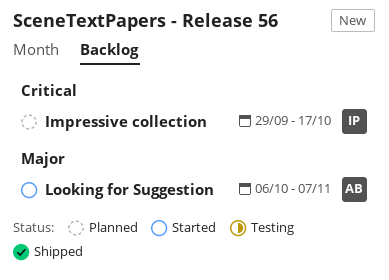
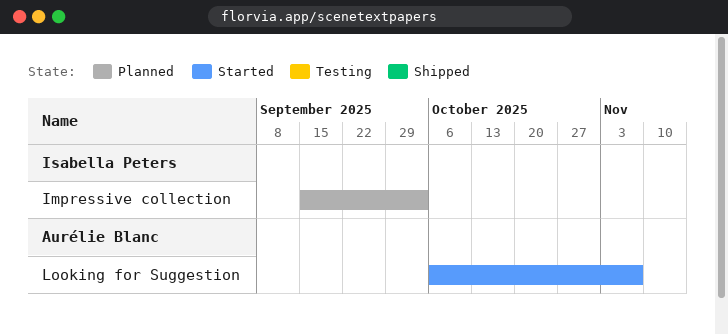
Impressive collection, start: Sep 29 -> Sep 15
Impressive collection, due: Oct 17 -> Oct 3

